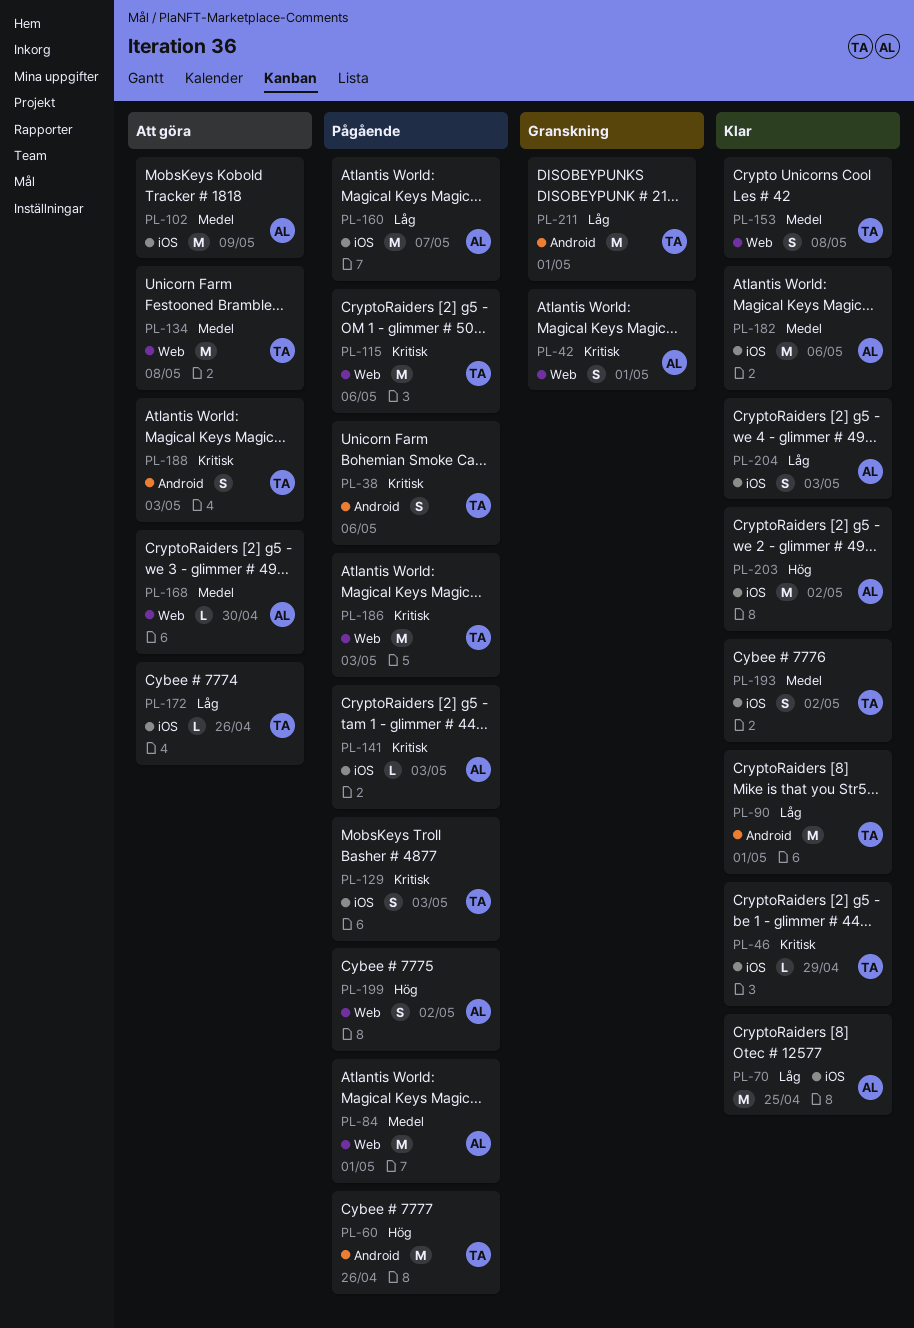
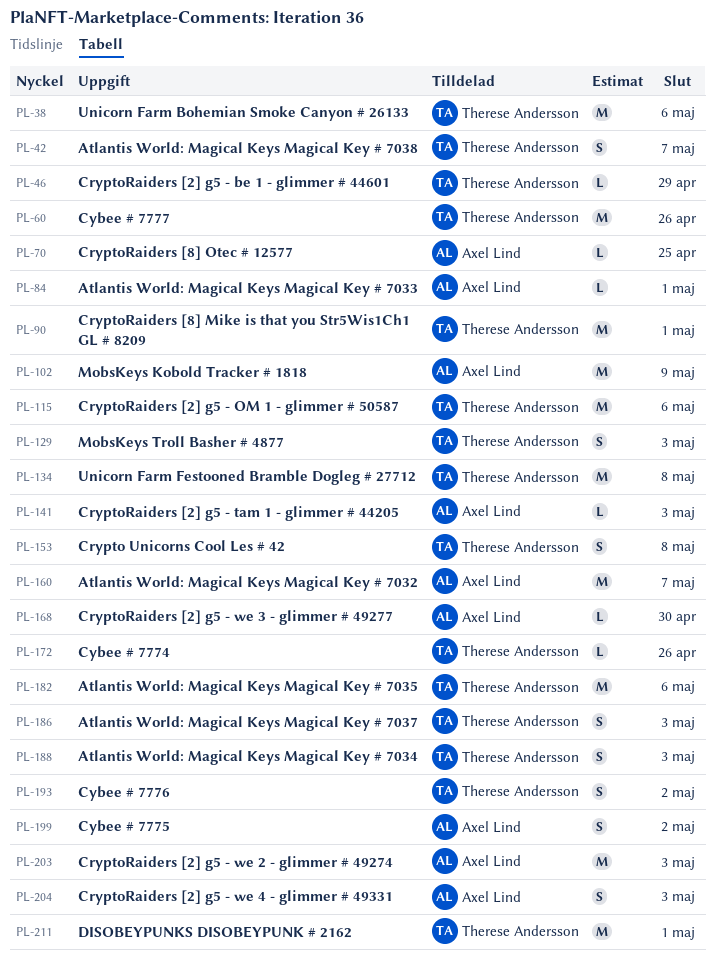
PL-38, estimate: S -> M
PL-42, owner: Axel Lind -> Therese Andersson
PL-42, due: May 1 -> May 7
PL-70, estimate: M -> L
PL-84, estimate: M -> L
PL-182, owner: Axel Lind -> Therese Andersson
PL-186, estimate: M -> S
PL-203, due: May 2 -> May 3

